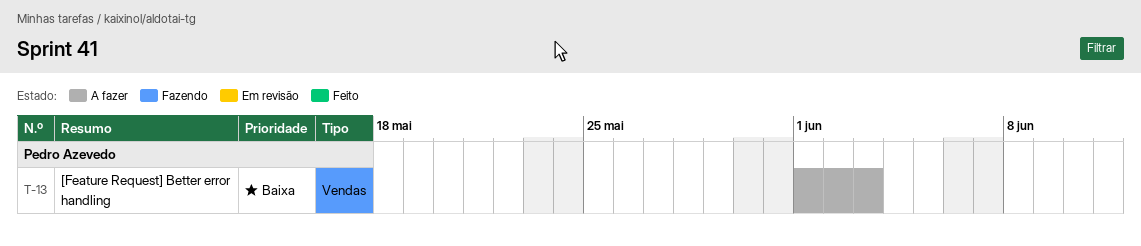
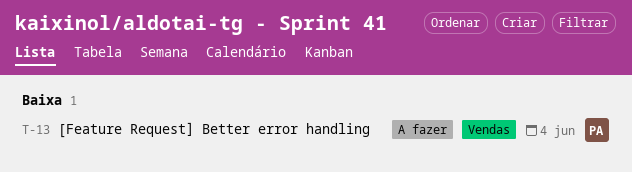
T-13, due: Jun 3 -> Jun 4

